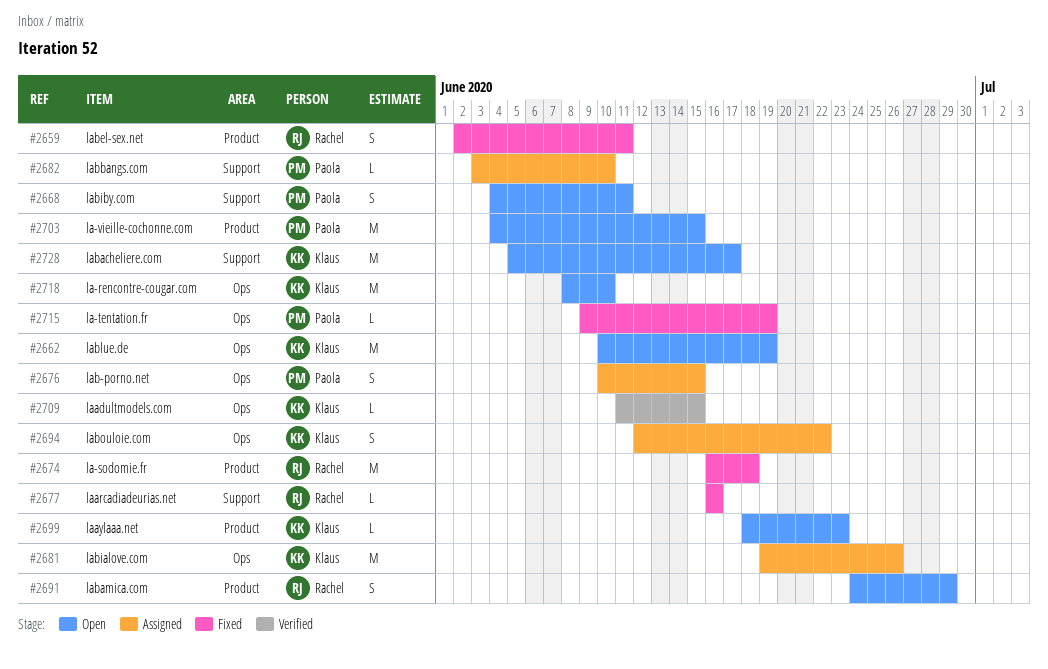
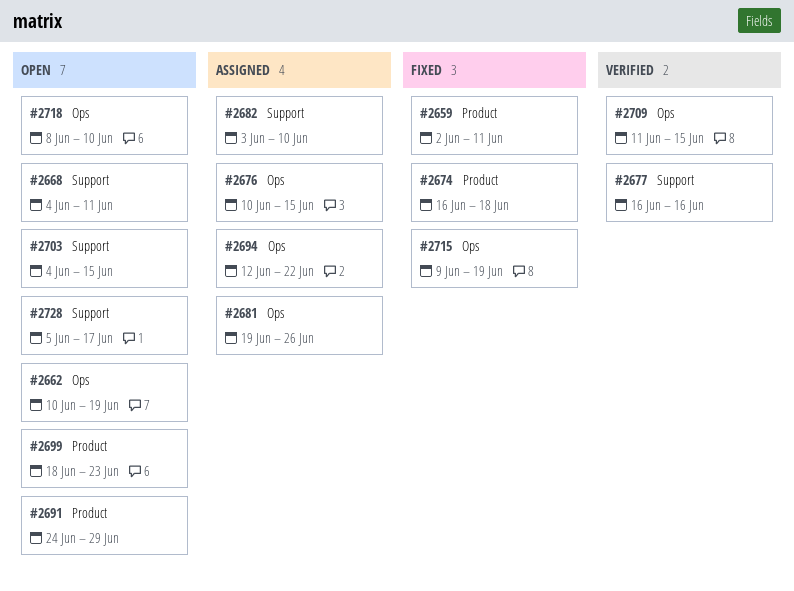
#2677, status: Fixed -> Verified
#2703, label: Product -> Support

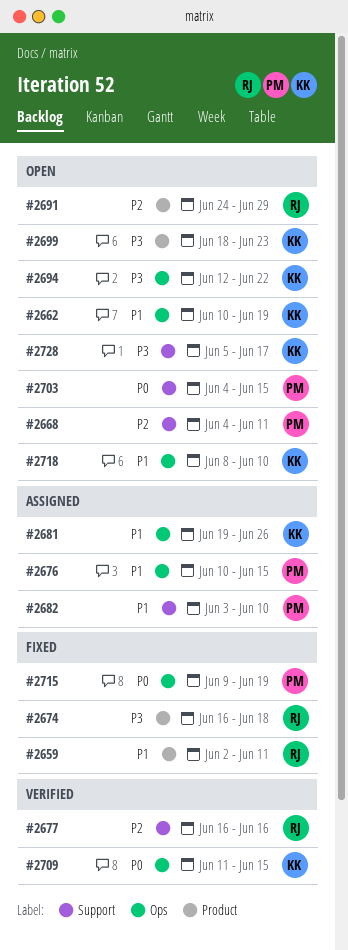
#2694, status: Assigned -> Open

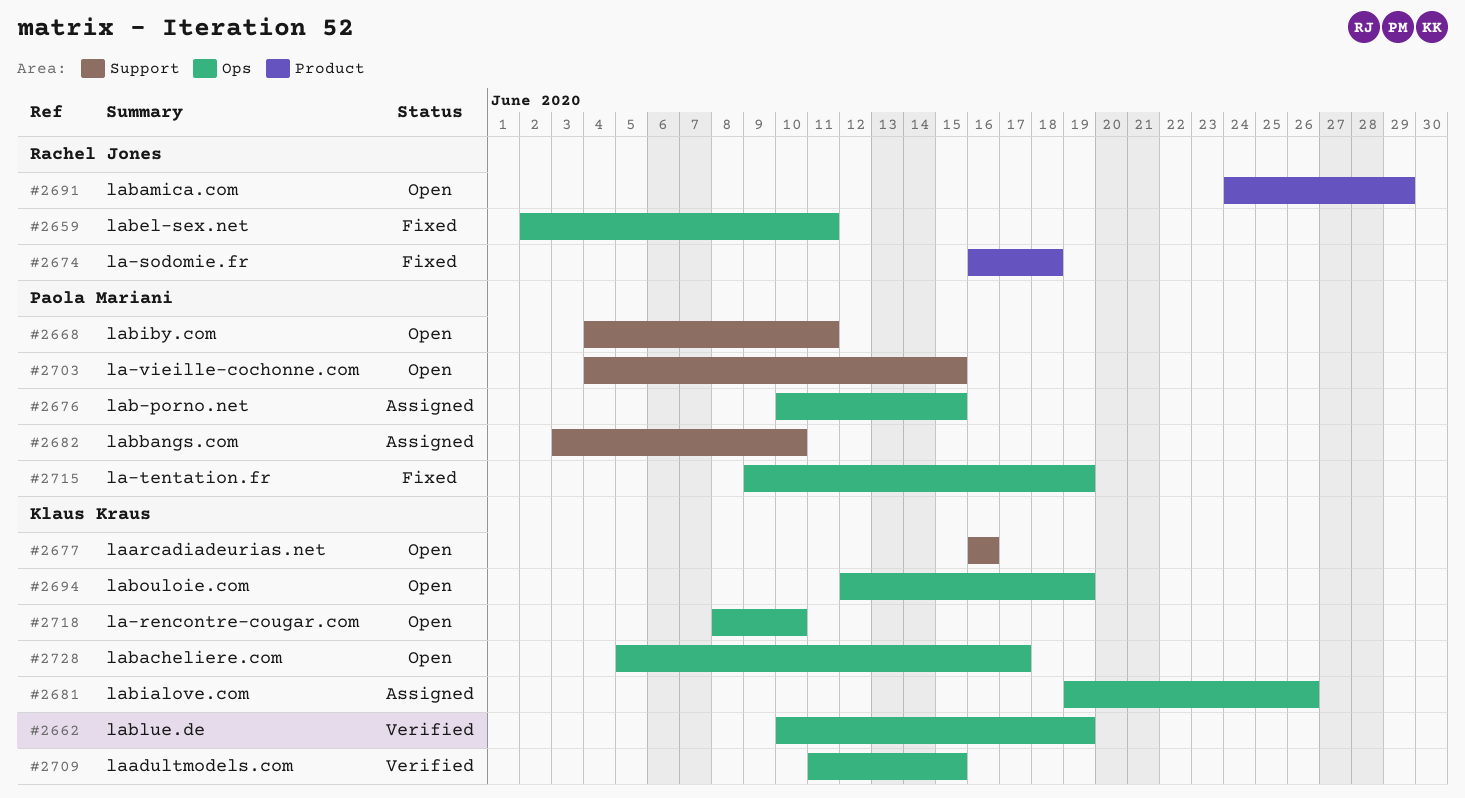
#2659, label: Product -> Ops
#2662, status: Open -> Verified
#2677, status: Verified -> Open
#2677, owner: Rachel Jones -> Klaus Kraus
#2694, due: Jun 22 -> Jun 19
#2699: present -> none
#2728, label: Support -> Ops

